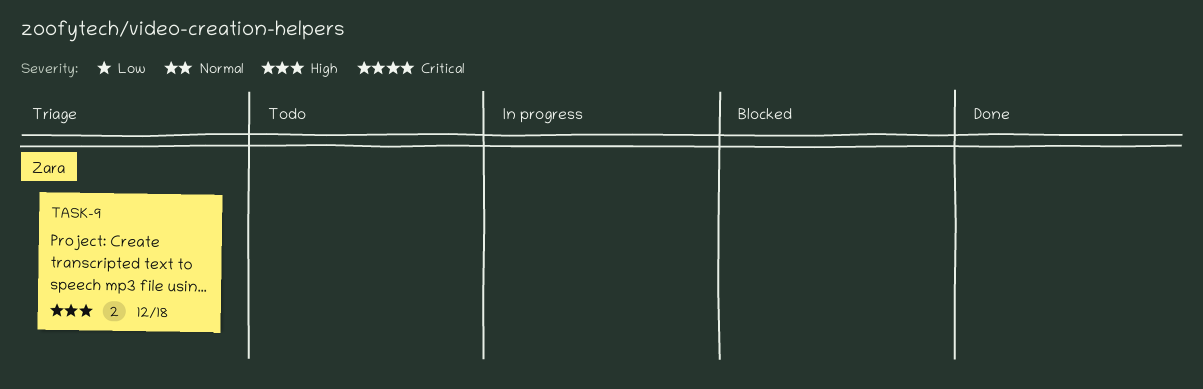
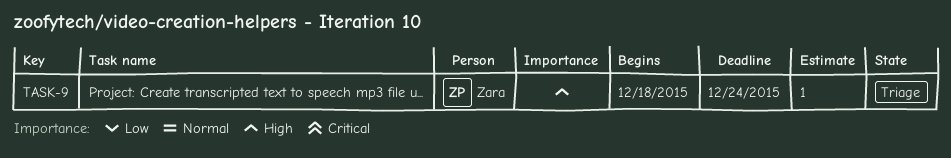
TASK-9, estimate: 2 -> 1
TASK-9, due: Dec 18 -> Dec 24

